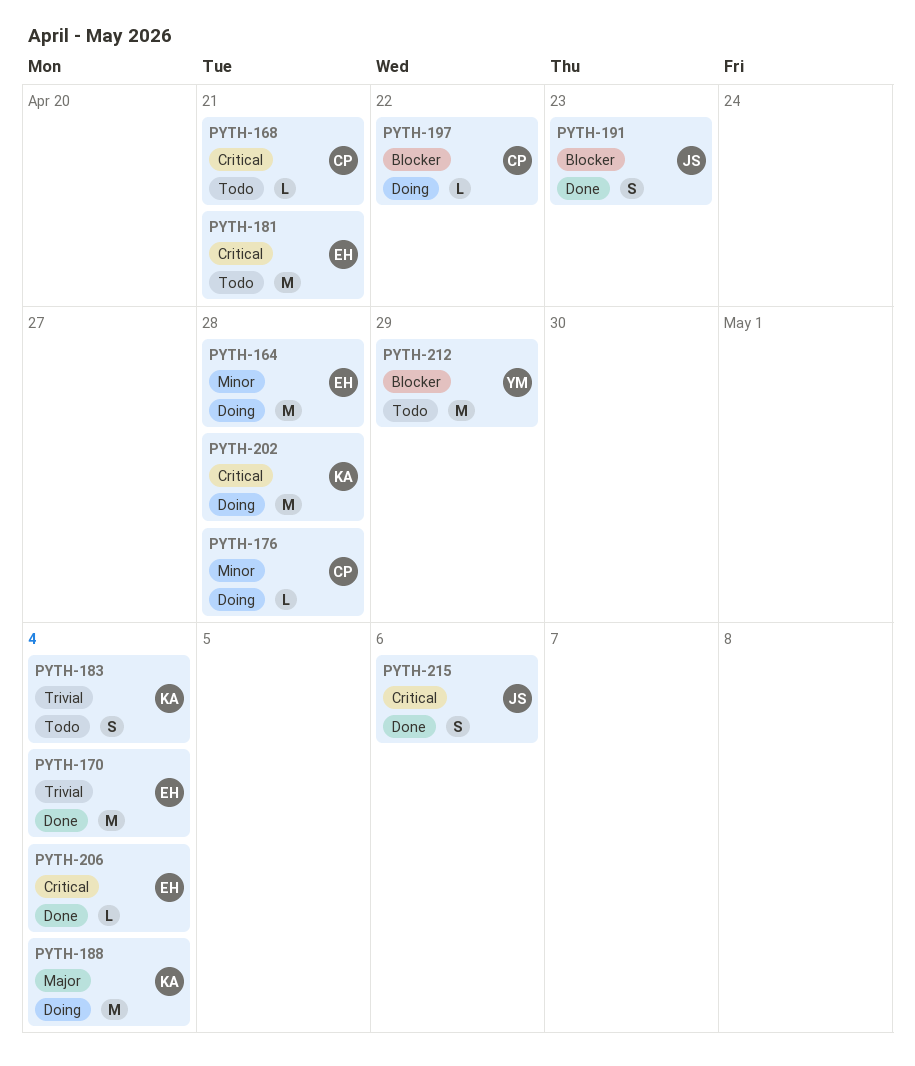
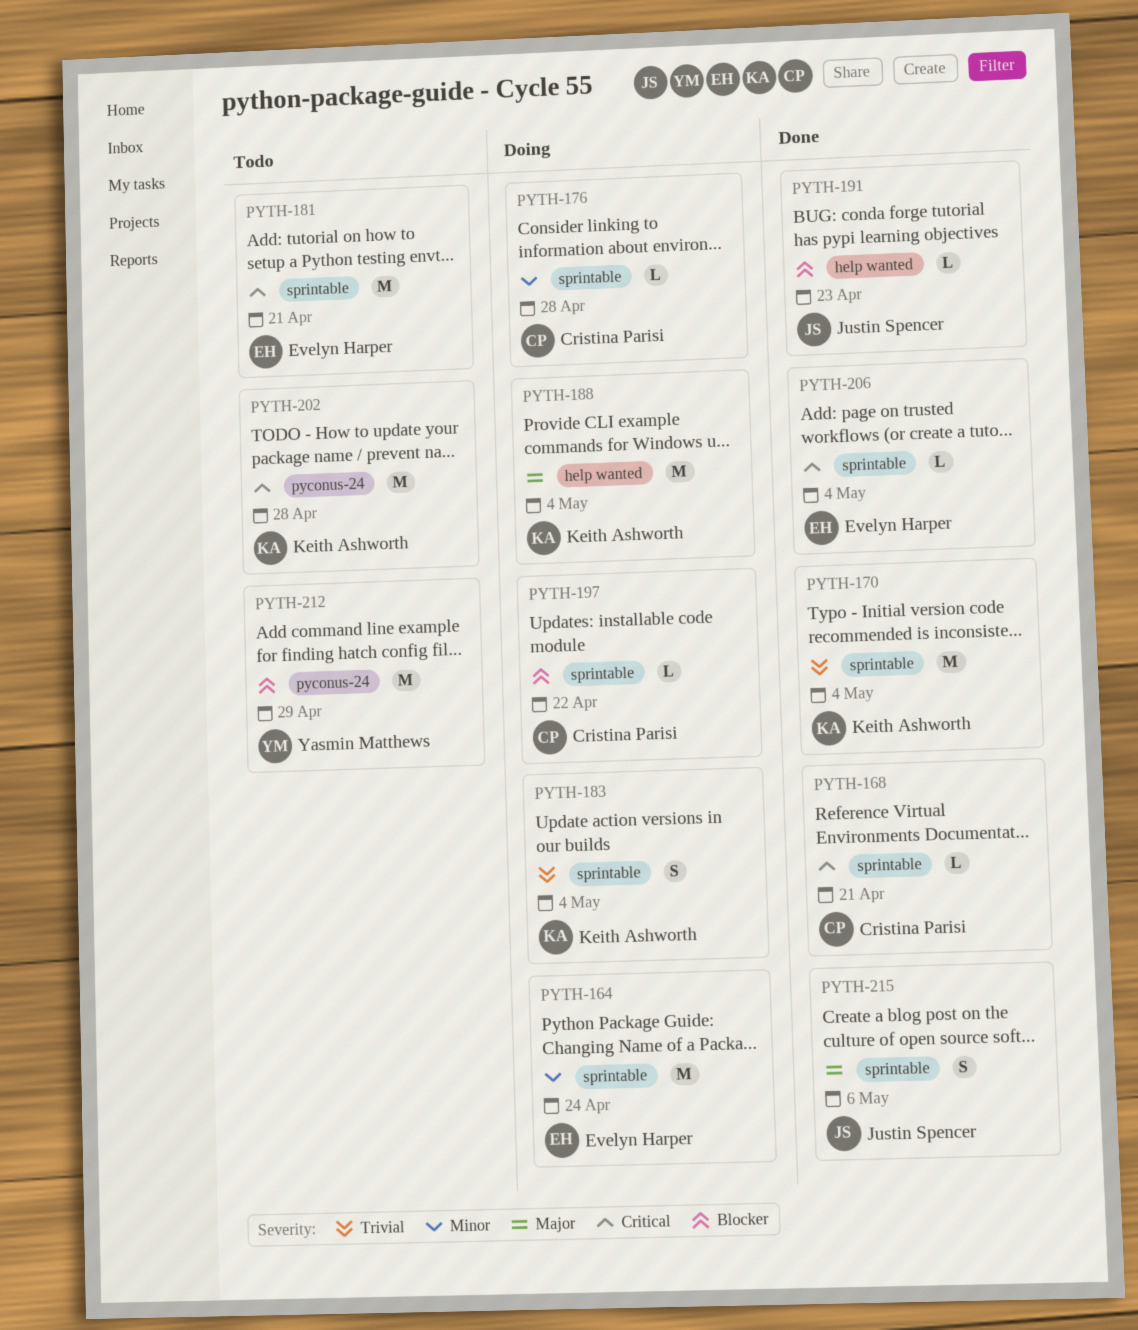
PYTH-164, due: Apr 28 -> Apr 24
PYTH-168, status: Todo -> Done
PYTH-170, owner: Evelyn Harper -> Keith Ashworth
PYTH-183, status: Todo -> Doing
PYTH-191, estimate: S -> L
PYTH-202, status: Doing -> Todo
PYTH-215, priority: Critical -> Major

